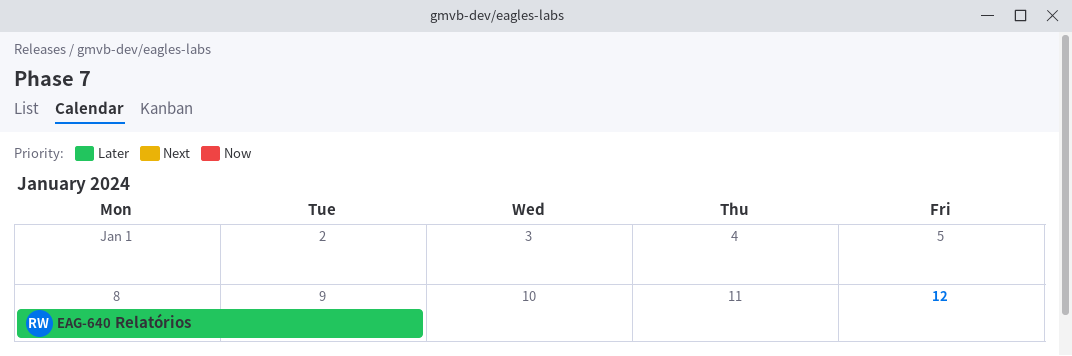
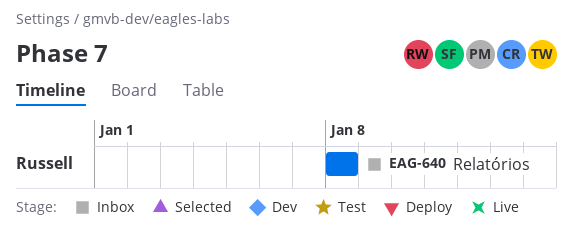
EAG-640, due: Jan 9 -> Jan 8

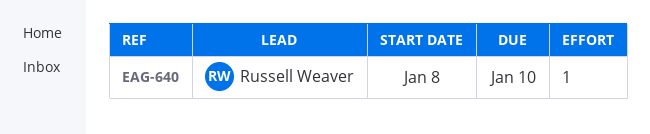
EAG-640, due: Jan 8 -> Jan 10

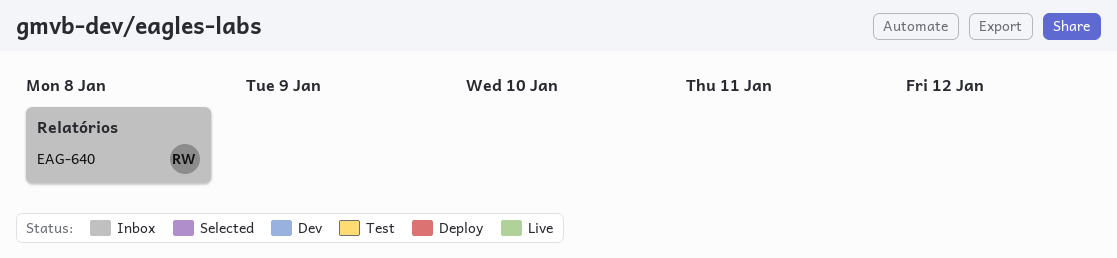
EAG-640, due: Jan 10 -> Jan 8

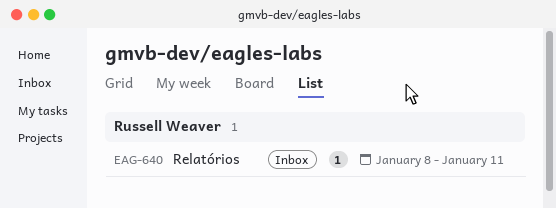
EAG-640, due: Jan 8 -> Jan 11

